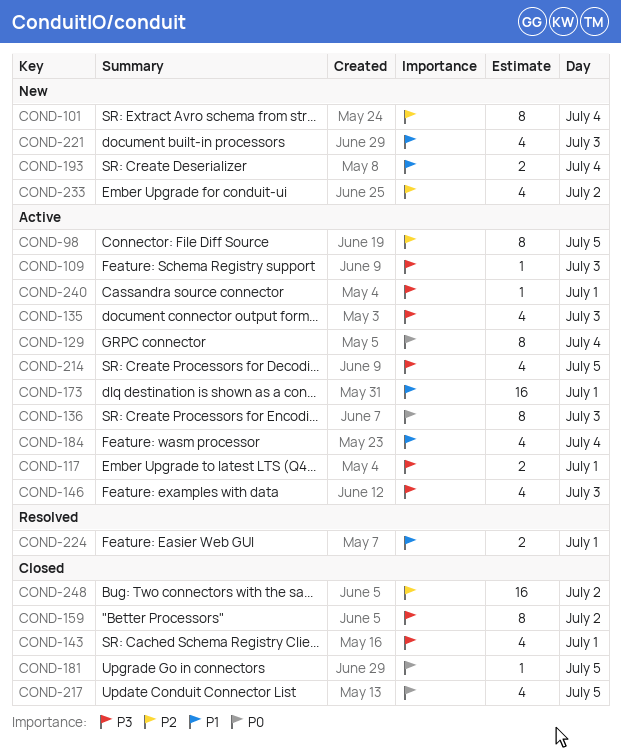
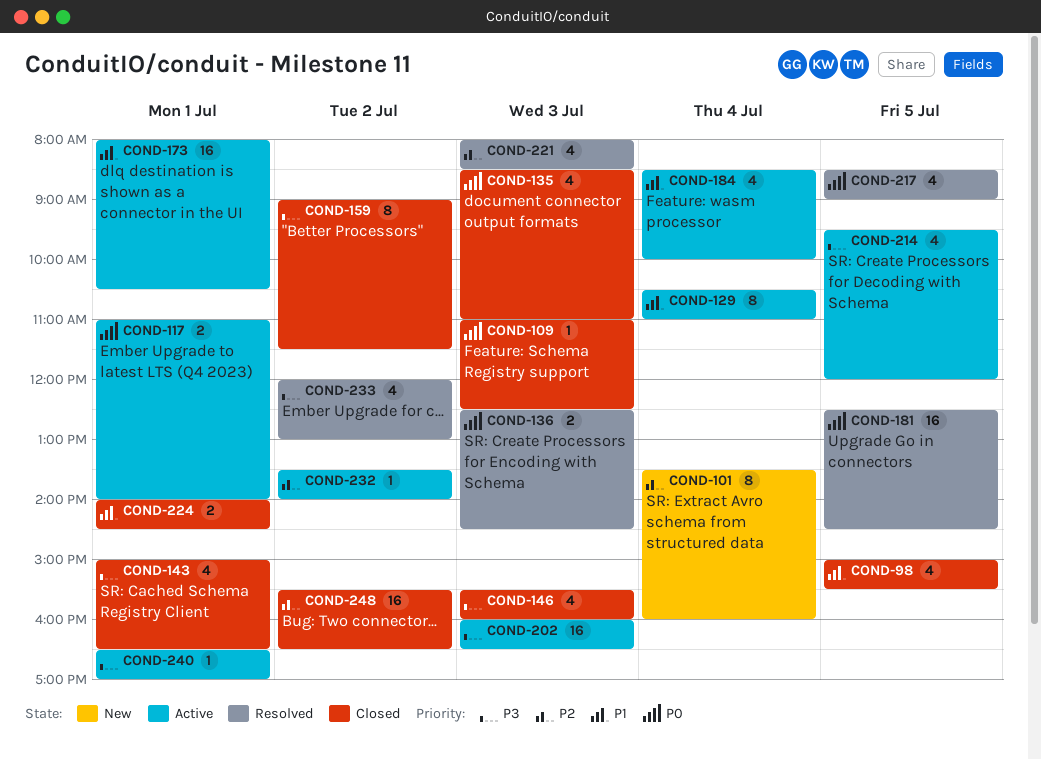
COND-98, status: Active -> Closed
COND-98, priority: P2 -> P1
COND-98, estimate: 8 -> 4
COND-109, status: Active -> Closed
COND-109, priority: P3 -> P0
COND-117, priority: P3 -> P0
COND-129, priority: P0 -> P1
COND-135, status: Active -> Closed
COND-135, priority: P3 -> P0
COND-136, status: Active -> Resolved
COND-136, estimate: 8 -> 2
COND-146, status: Active -> Closed
COND-181, status: Closed -> Resolved
COND-181, estimate: 1 -> 16
COND-193: present -> none
COND-202: none -> present
COND-217, status: Closed -> Resolved
COND-221, status: New -> Resolved
COND-221, priority: P1 -> P2
COND-224, status: Resolved -> Closed
COND-232: none -> present
COND-233, status: New -> Resolved
COND-233, priority: P2 -> P3

